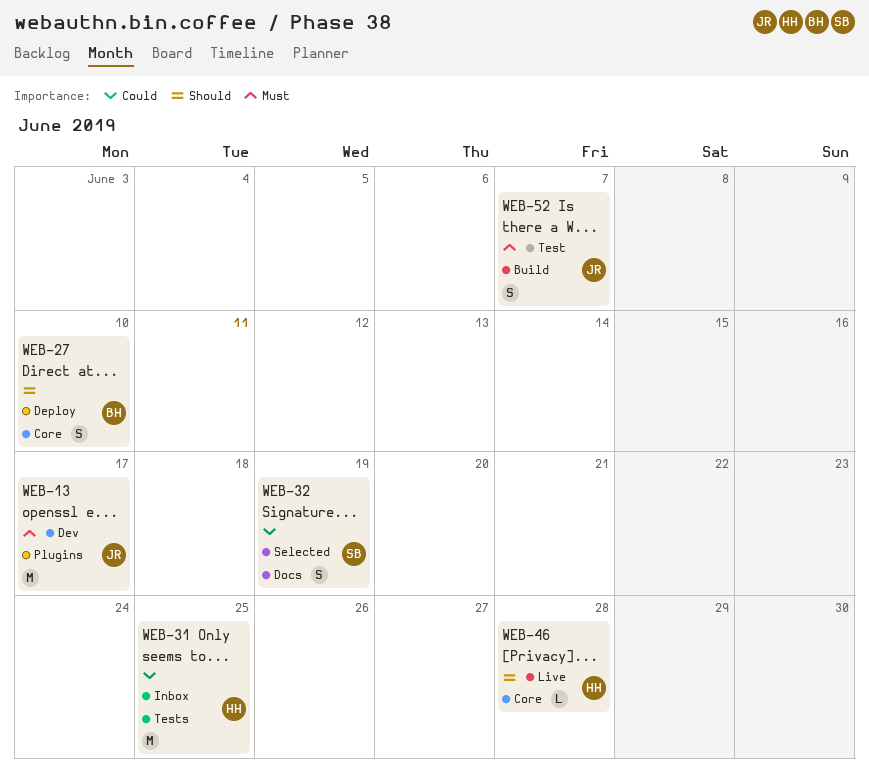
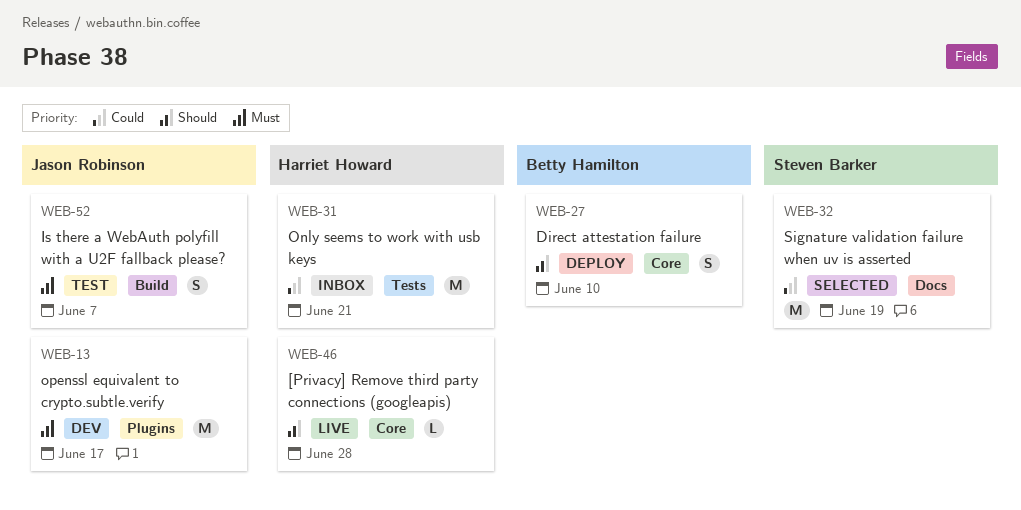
WEB-31, due: Jun 25 -> Jun 21
WEB-32, estimate: S -> M

